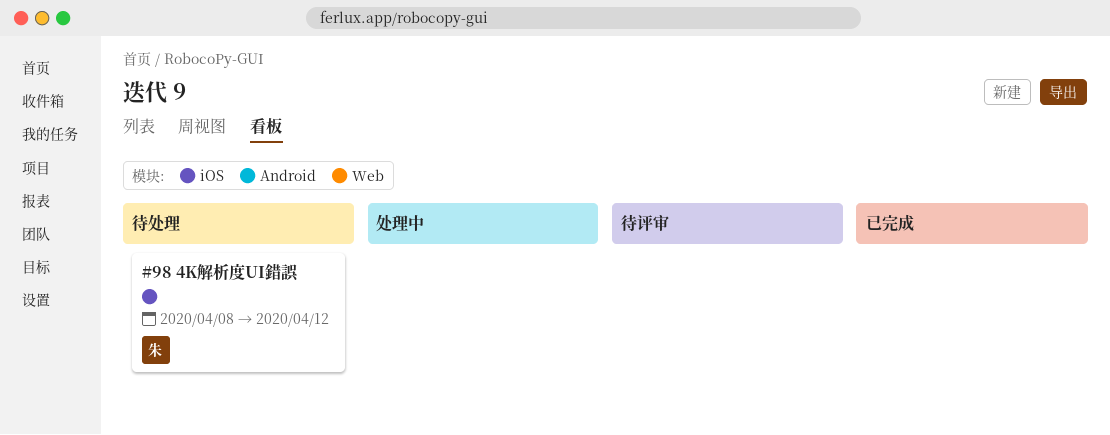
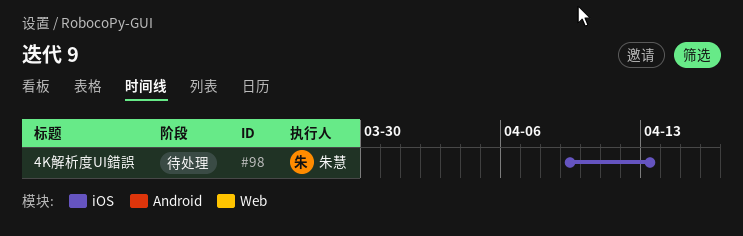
#98, start: Apr 8 -> Apr 9
#98, due: Apr 12 -> Apr 13

